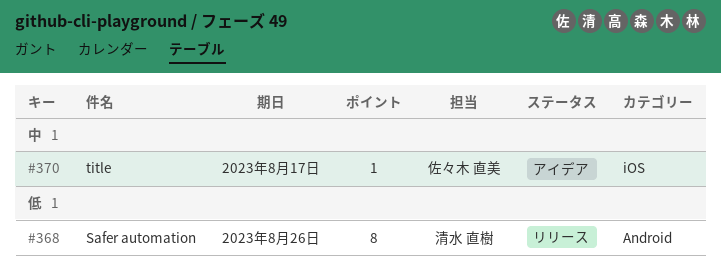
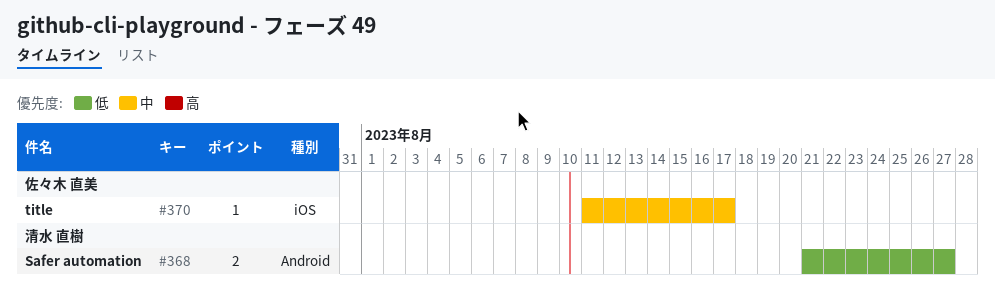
#368, estimate: 8 -> 2
#368, due: Aug 26 -> Aug 27

